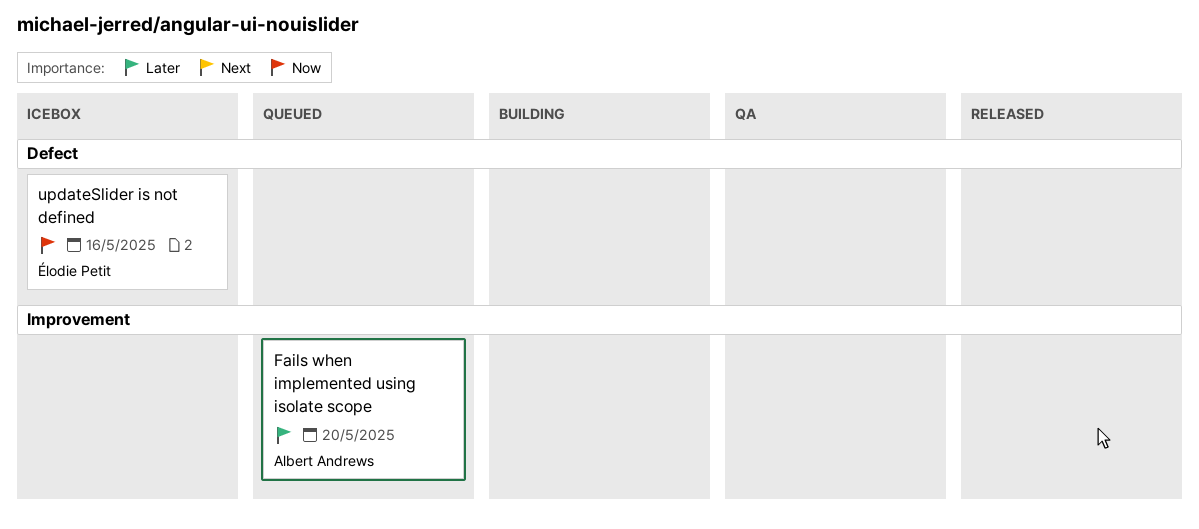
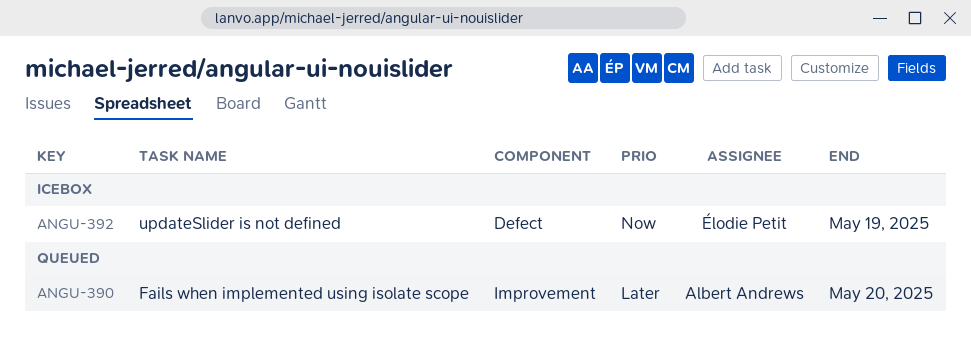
updateSlider is not defined, due: May 16 -> May 19

